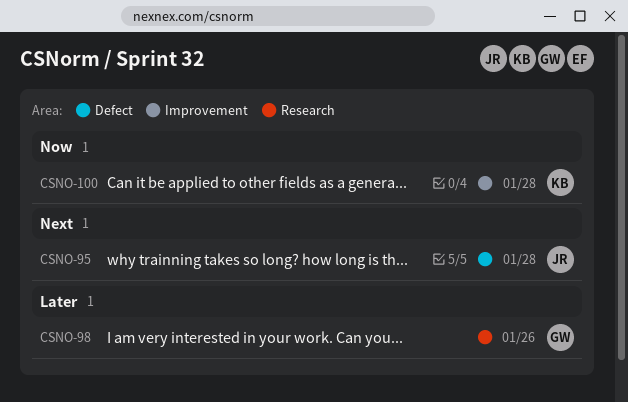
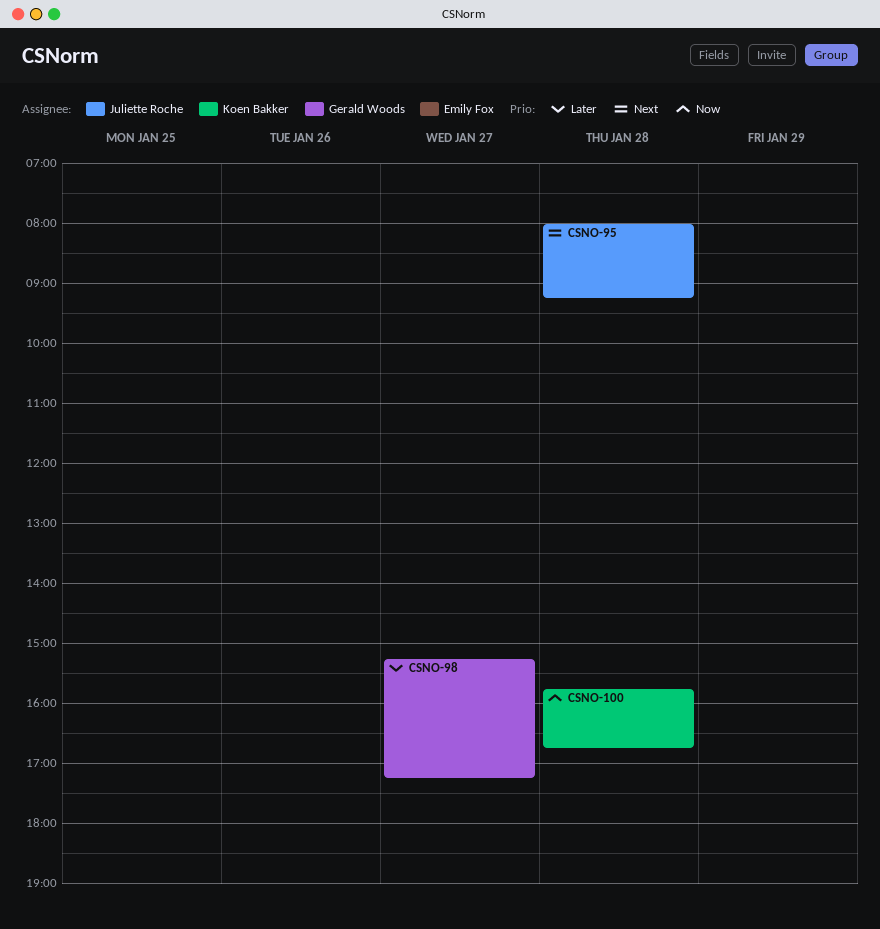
CSNO-98, day: Jan 26 -> Jan 27

